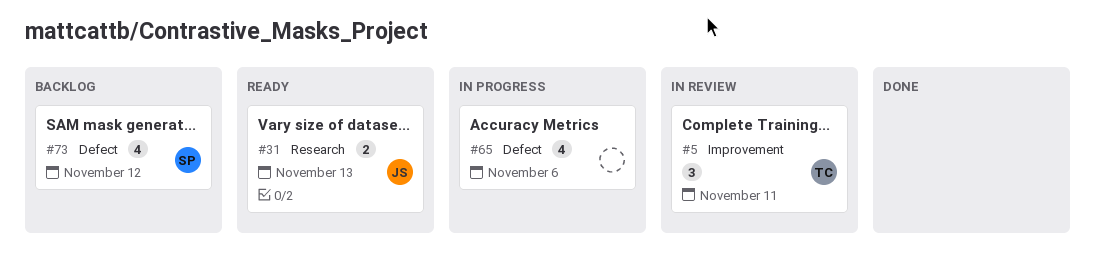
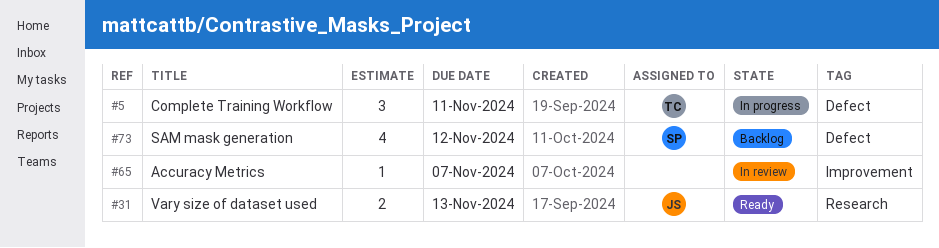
#5, status: In review -> In progress
#5, label: Improvement -> Defect
#65, status: In progress -> In review
#65, label: Defect -> Improvement
#65, estimate: 4 -> 1
#65, due: Nov 6 -> Nov 7

